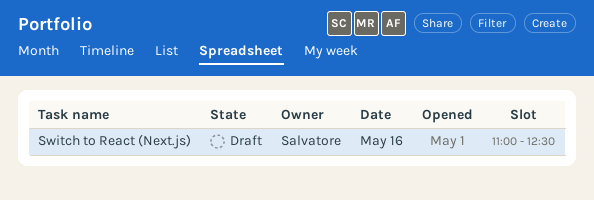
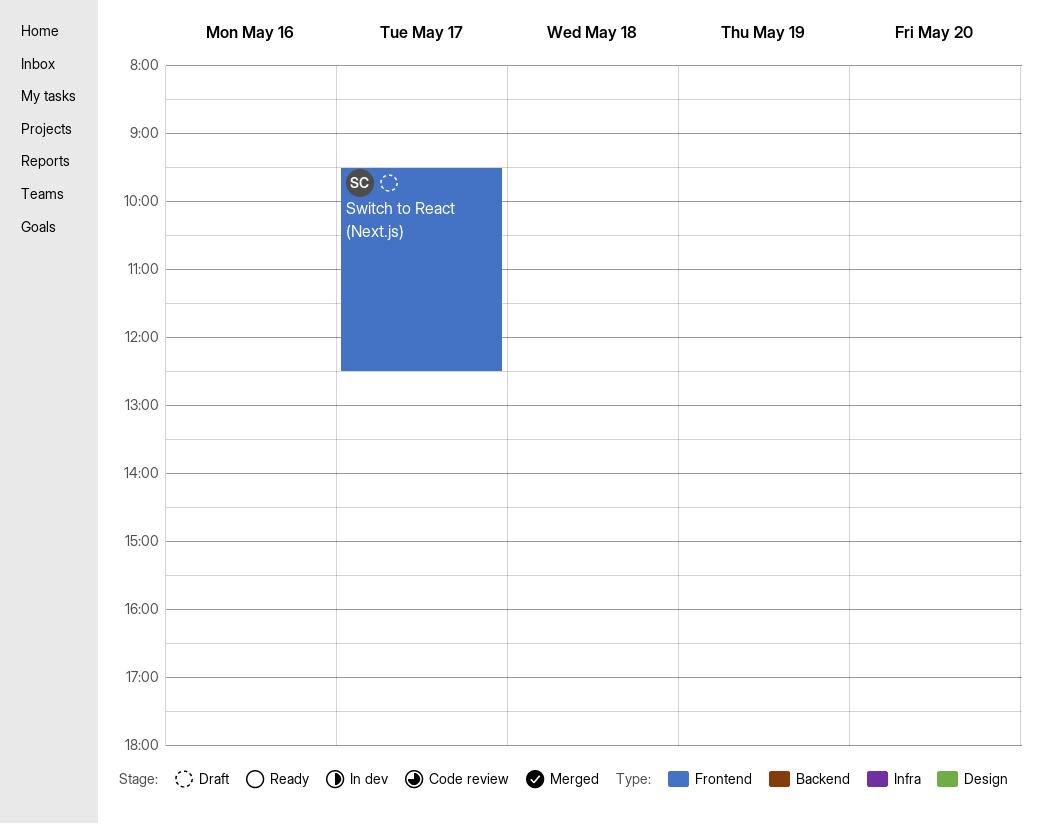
Switch to React (Next.js), day: May 16 -> May 17
Switch to React (Next.js), begins: 11:00 -> 09:30

